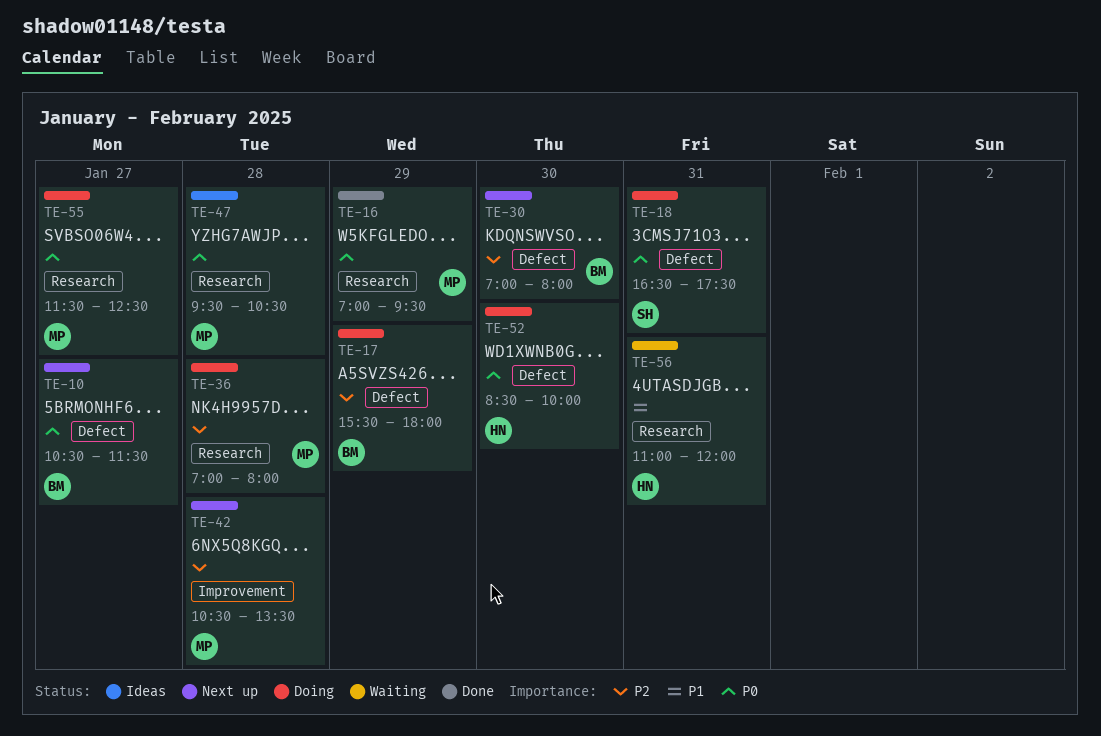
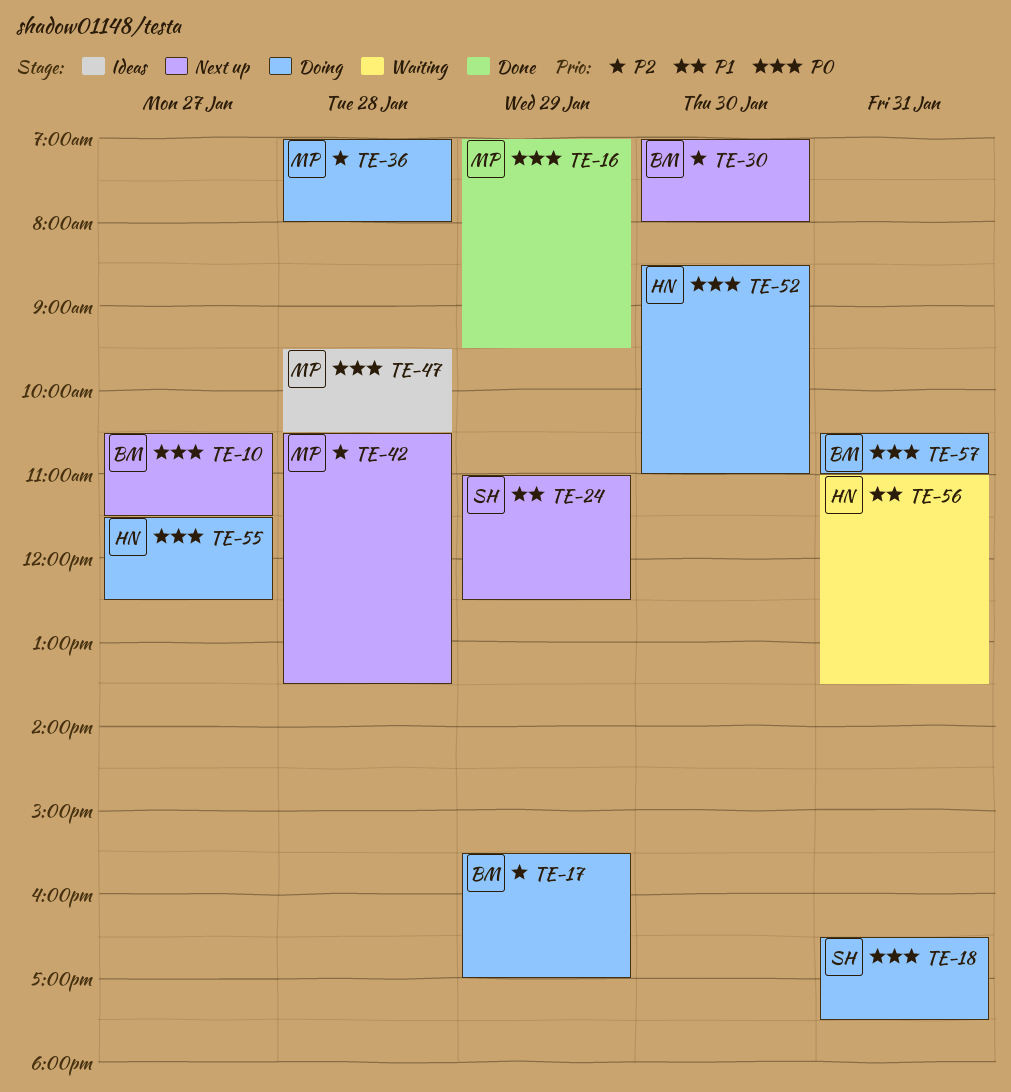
TE-17, ends: 18:00 -> 17:00
TE-24: none -> present
TE-52, ends: 10:00 -> 11:00
TE-55, owner: MP -> HN
TE-56, ends: 12:00 -> 13:30
TE-57: none -> present

